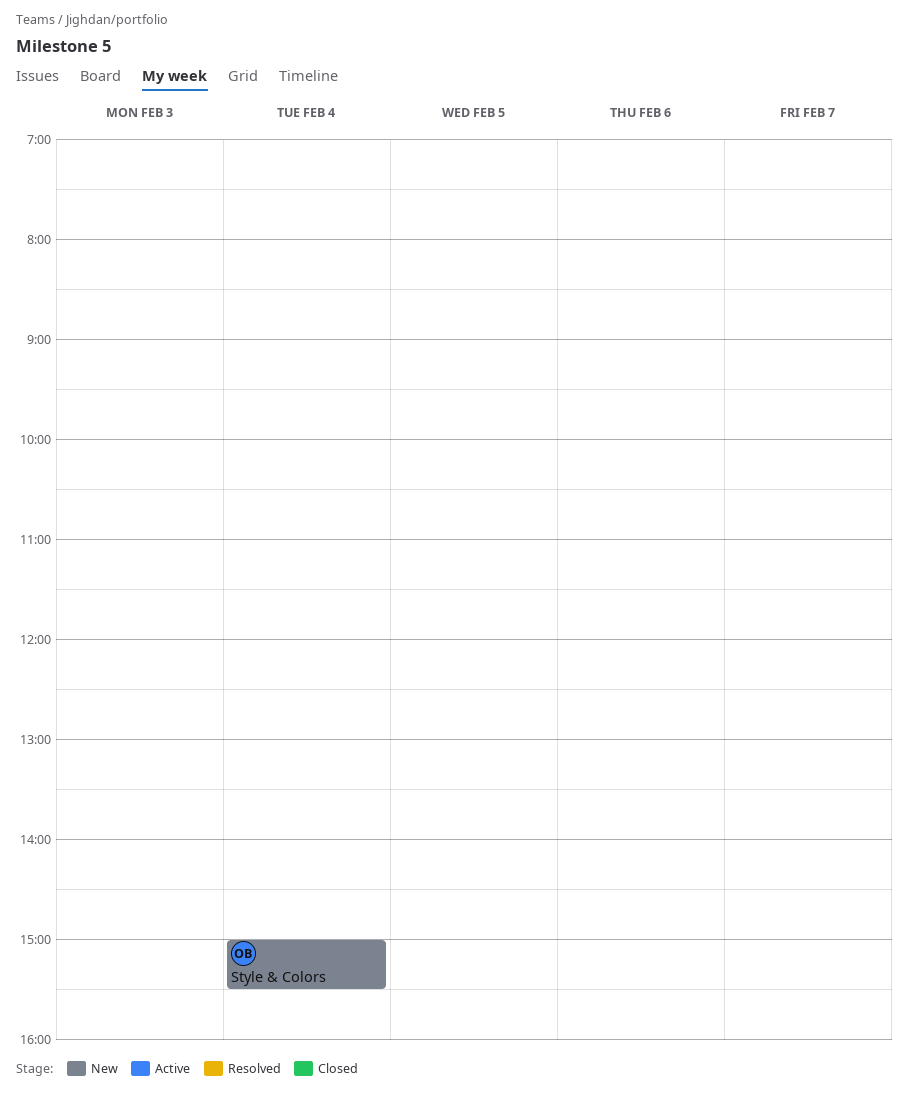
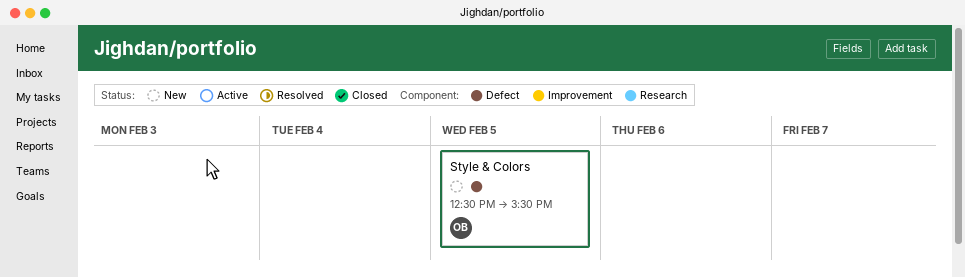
Style & Colors, day: Feb 4 -> Feb 5
Style & Colors, begins: 15:00 -> 12:30

